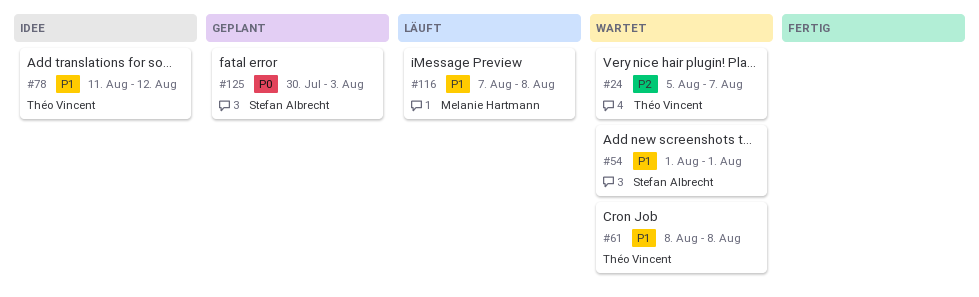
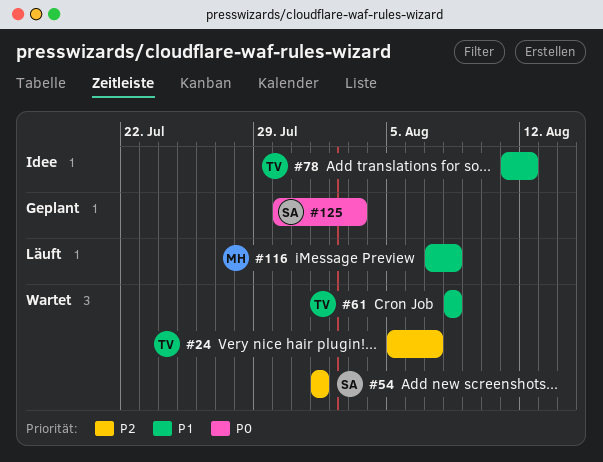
#54, priority: P1 -> P2

